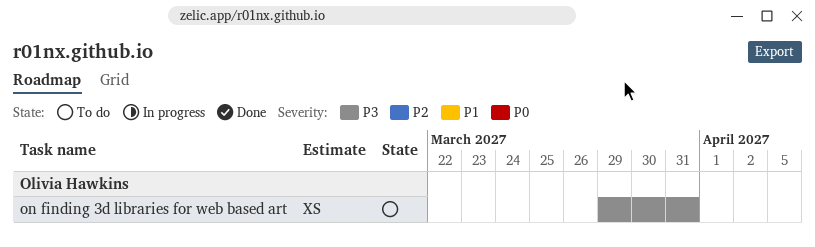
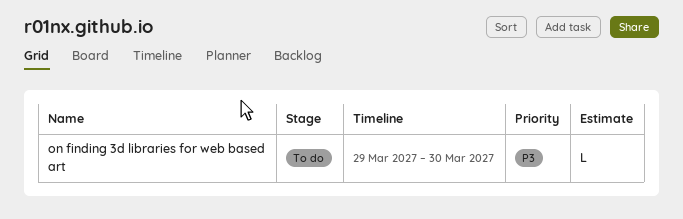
on finding 3d libraries for web based art, estimate: XS -> L
on finding 3d libraries for web based art, due: Mar 31 -> Mar 30

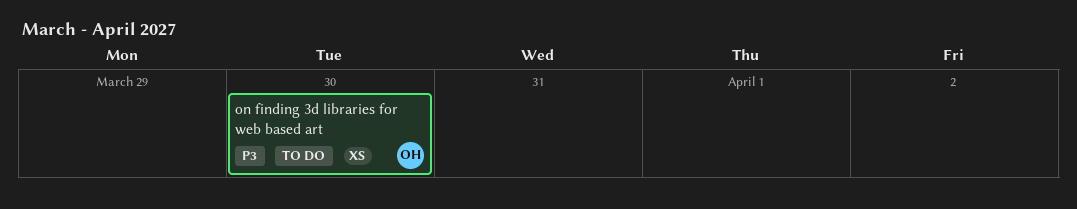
on finding 3d libraries for web based art, estimate: L -> XS

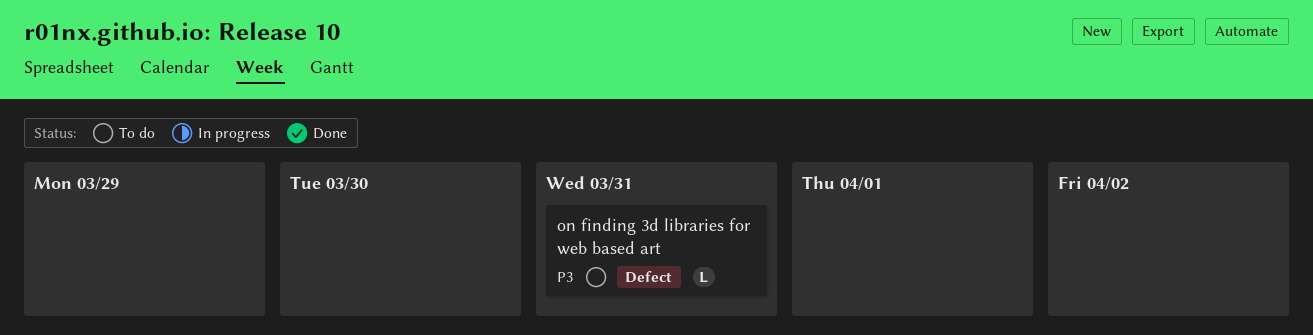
on finding 3d libraries for web based art, estimate: XS -> L
on finding 3d libraries for web based art, due: Mar 30 -> Mar 31

